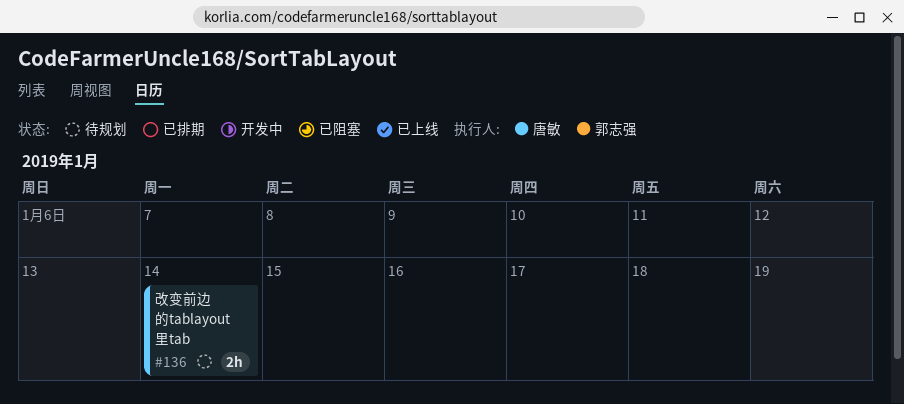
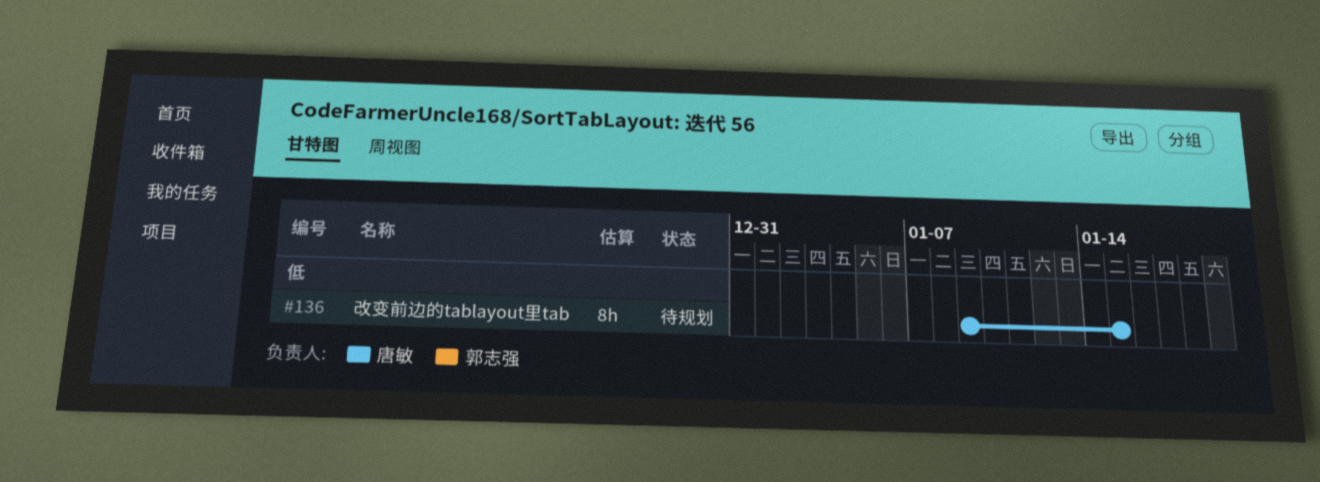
#136, estimate: 2h -> 8h
#136, due: Jan 14 -> Jan 15

